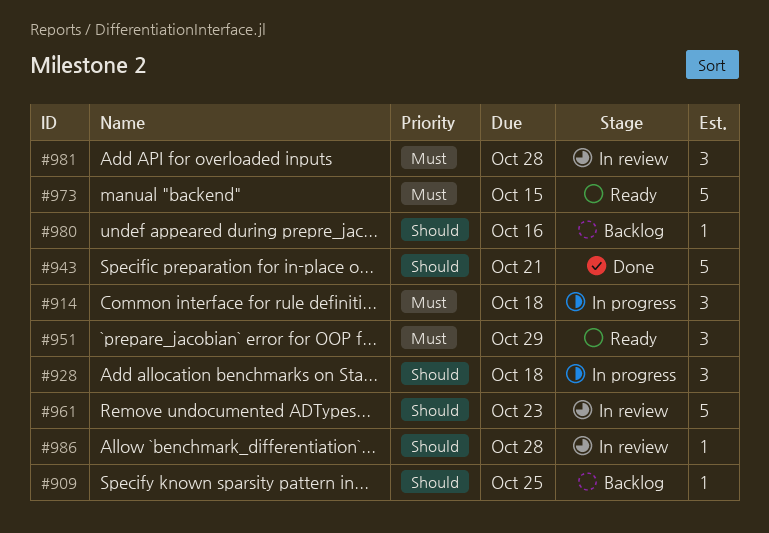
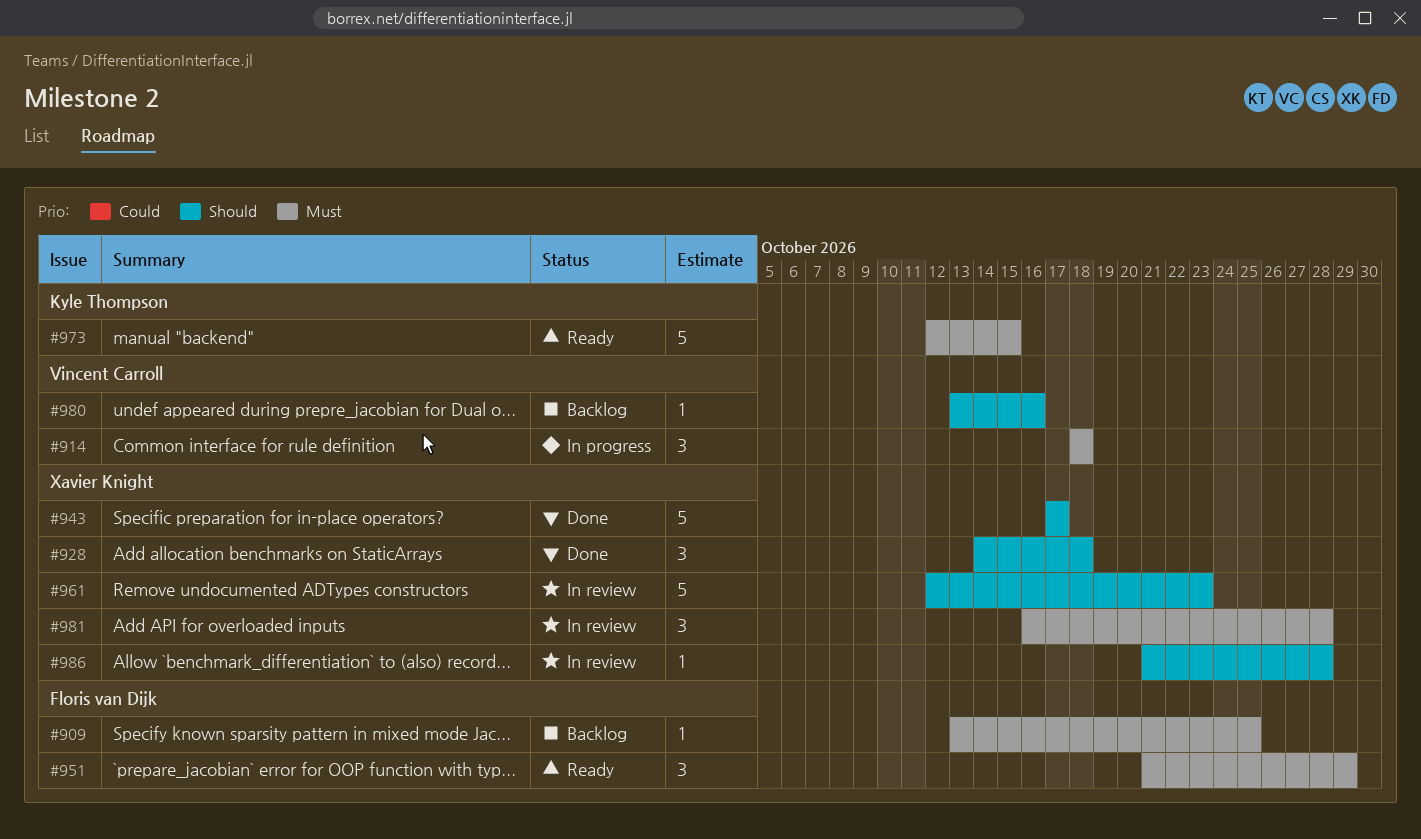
#909, priority: Should -> Must
#928, status: In progress -> Done
#943, due: Oct 21 -> Oct 17

